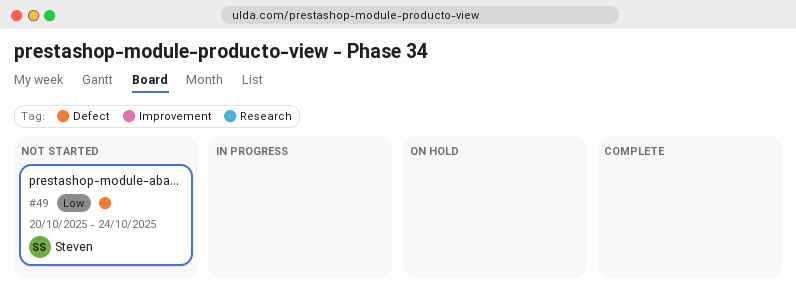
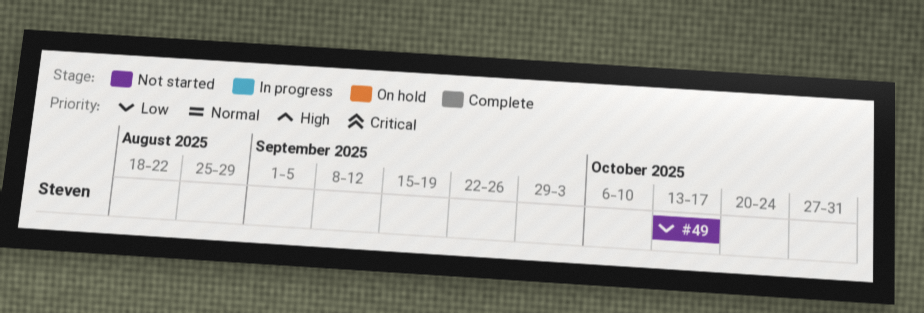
#49, start: Oct 20 -> Oct 13
#49, due: Oct 24 -> Oct 17

